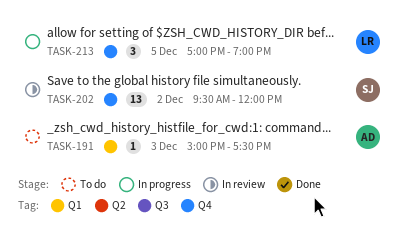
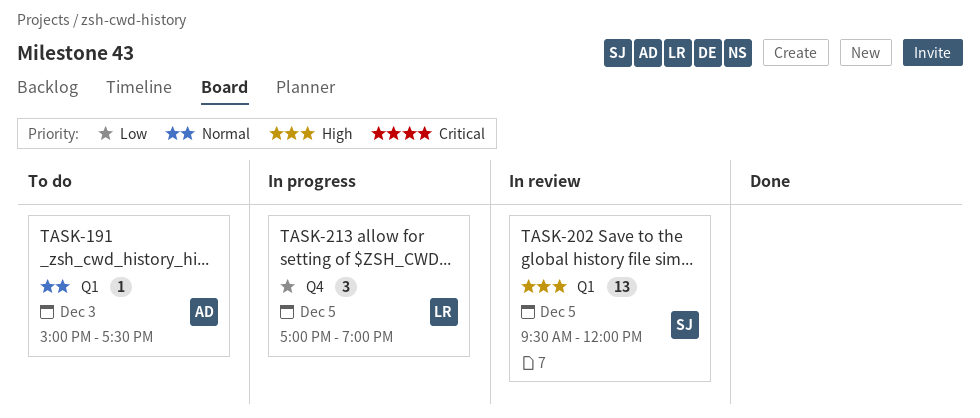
TASK-202, label: Q4 -> Q1
TASK-202, day: Dec 2 -> Dec 5

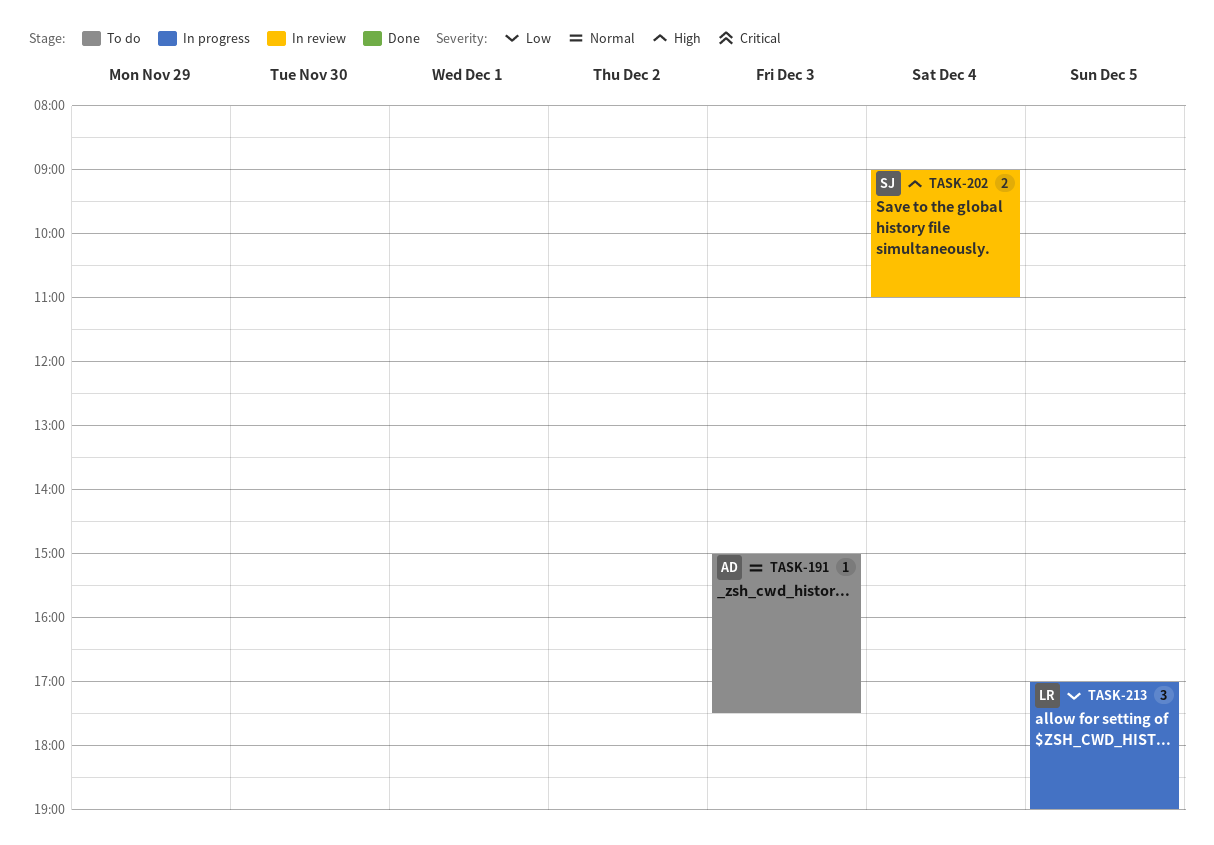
TASK-202, estimate: 13 -> 2
TASK-202, day: Dec 5 -> Dec 4
TASK-202, begins: 09:30 -> 09:00
TASK-202, ends: 12:00 -> 11:00

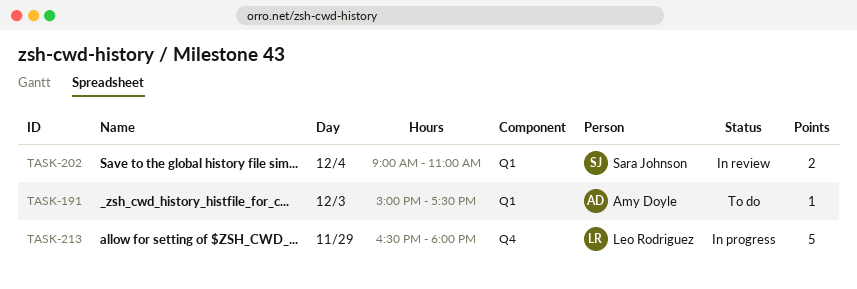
TASK-213, estimate: 3 -> 5
TASK-213, day: Dec 5 -> Nov 29
TASK-213, begins: 17:00 -> 16:30
TASK-213, ends: 19:00 -> 18:00

